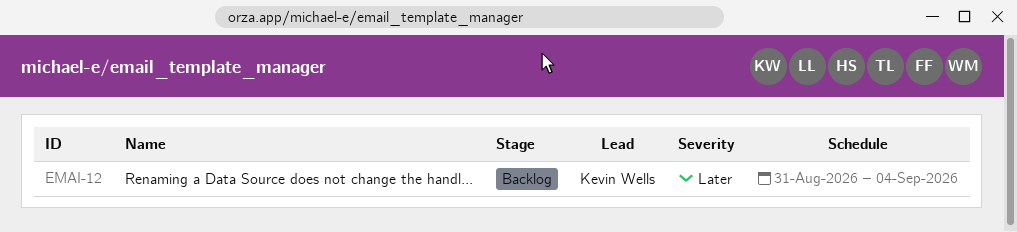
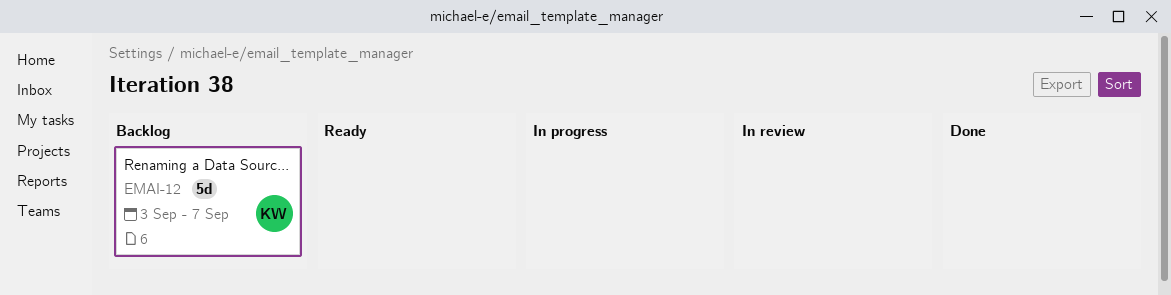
EMAI-12, start: Aug 31 -> Sep 3
EMAI-12, due: Sep 4 -> Sep 7

